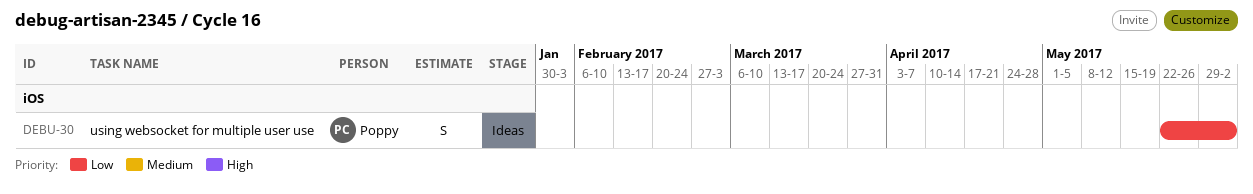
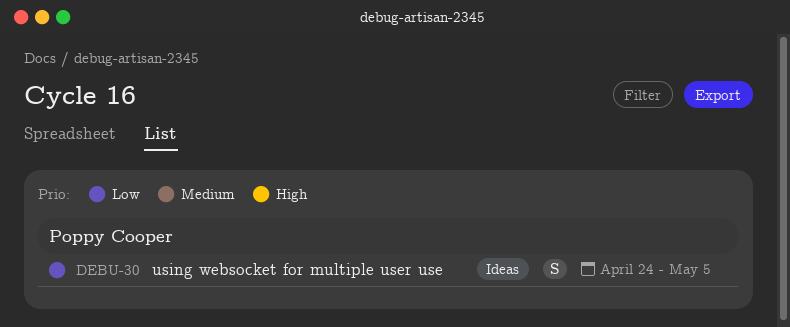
DEBU-30, start: May 22 -> Apr 24
DEBU-30, due: Jun 2 -> May 5

